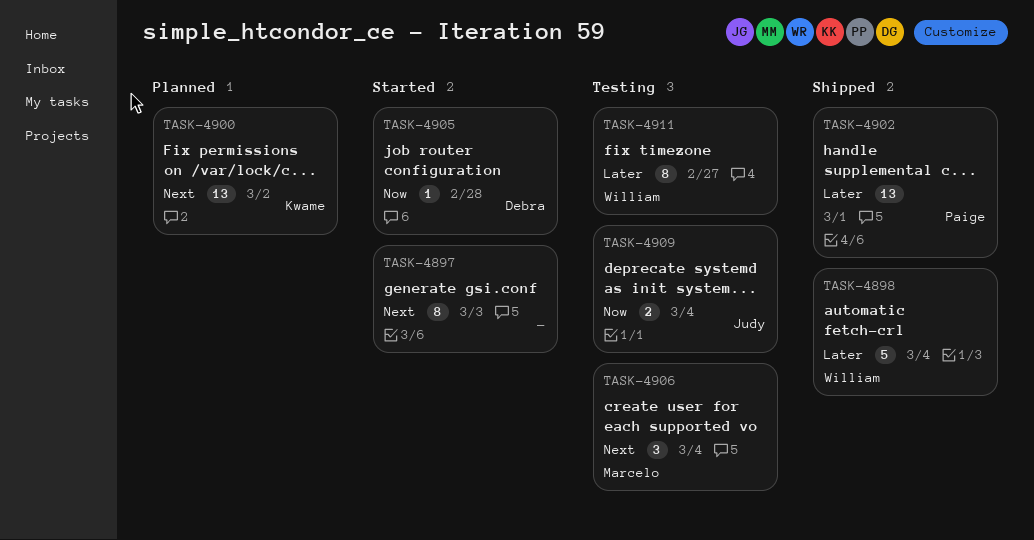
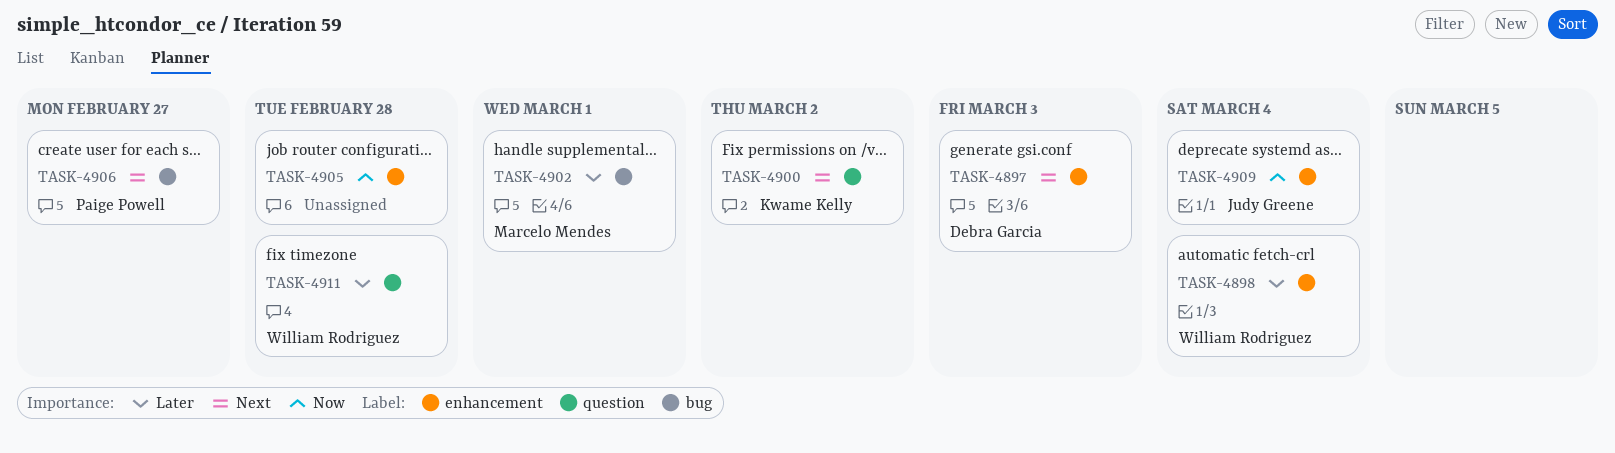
TASK-4897, owner: none -> Debra Garcia
TASK-4902, owner: Paige Powell -> Marcelo Mendes
TASK-4905, owner: Debra Garcia -> none
TASK-4906, owner: Marcelo Mendes -> Paige Powell
TASK-4906, due: Mar 4 -> Feb 27
TASK-4911, due: Feb 27 -> Feb 28

